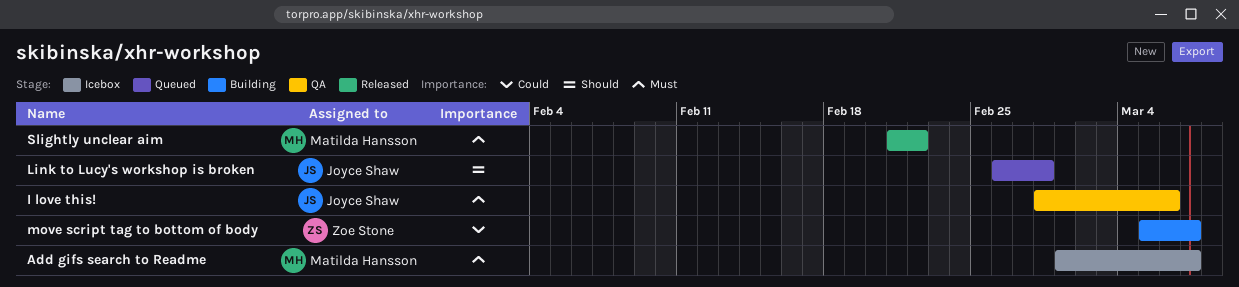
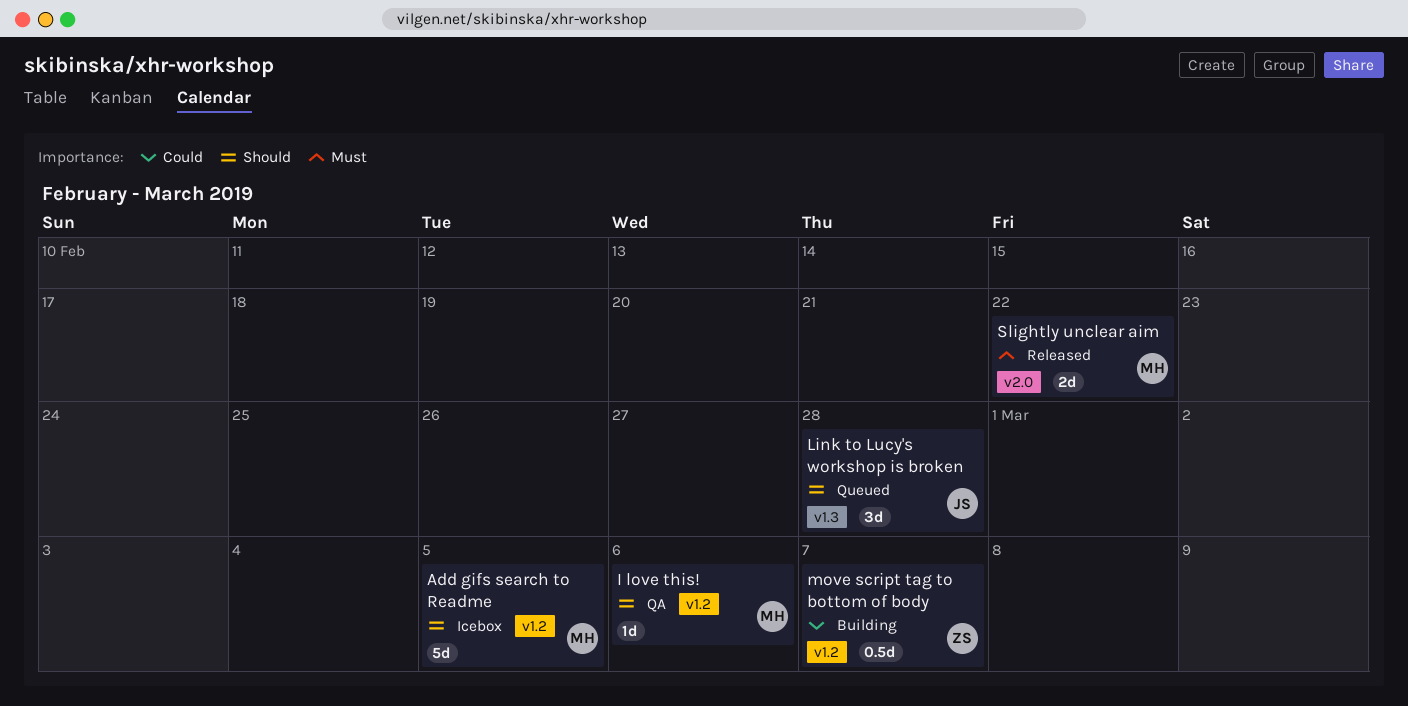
Add gifs search to Readme, priority: Must -> Should
Add gifs search to Readme, due: Mar 7 -> Mar 5
I love this!, owner: Joyce Shaw -> Matilda Hansson
I love this!, priority: Must -> Should

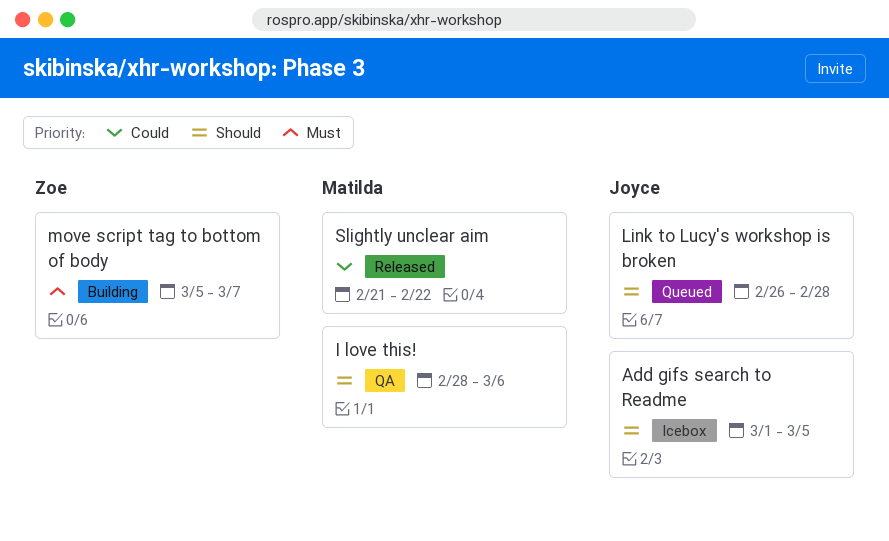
Add gifs search to Readme, owner: Matilda -> Joyce
move script tag to bottom of body, priority: Could -> Must
Slightly unclear aim, priority: Must -> Could

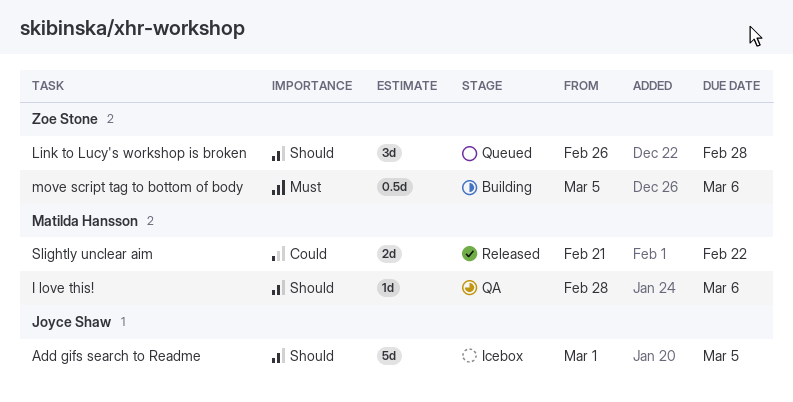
Link to Lucy's workshop is broken, owner: Joyce Shaw -> Zoe Stone
move script tag to bottom of body, due: Mar 7 -> Mar 6

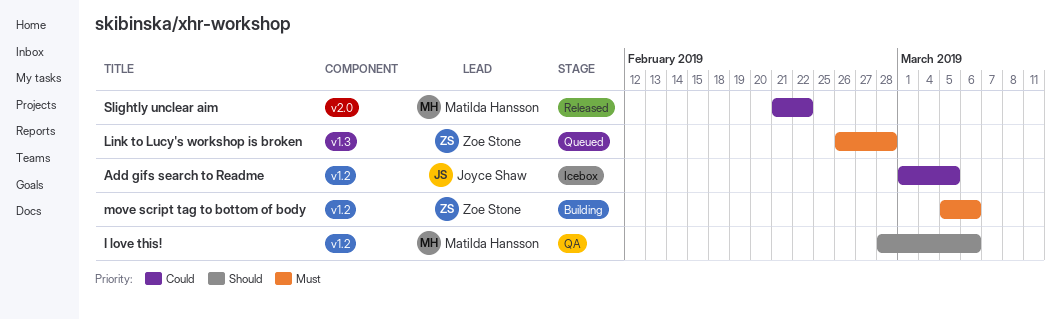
Add gifs search to Readme, priority: Should -> Could
Link to Lucy's workshop is broken, priority: Should -> Must

